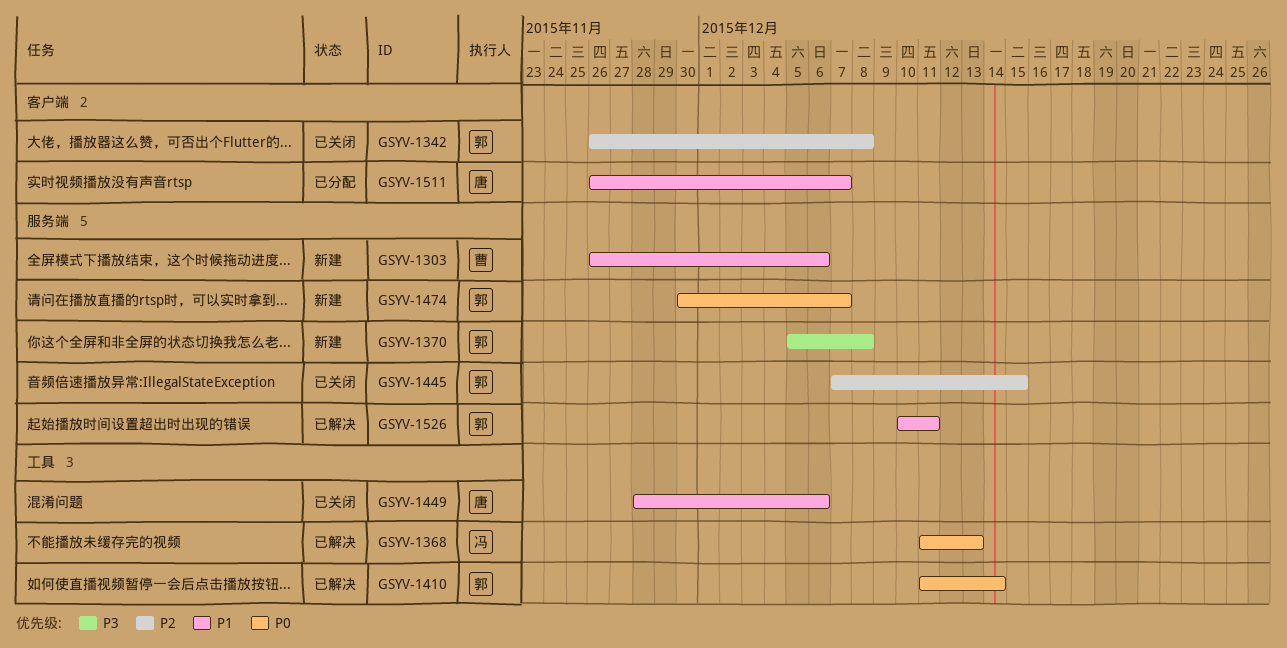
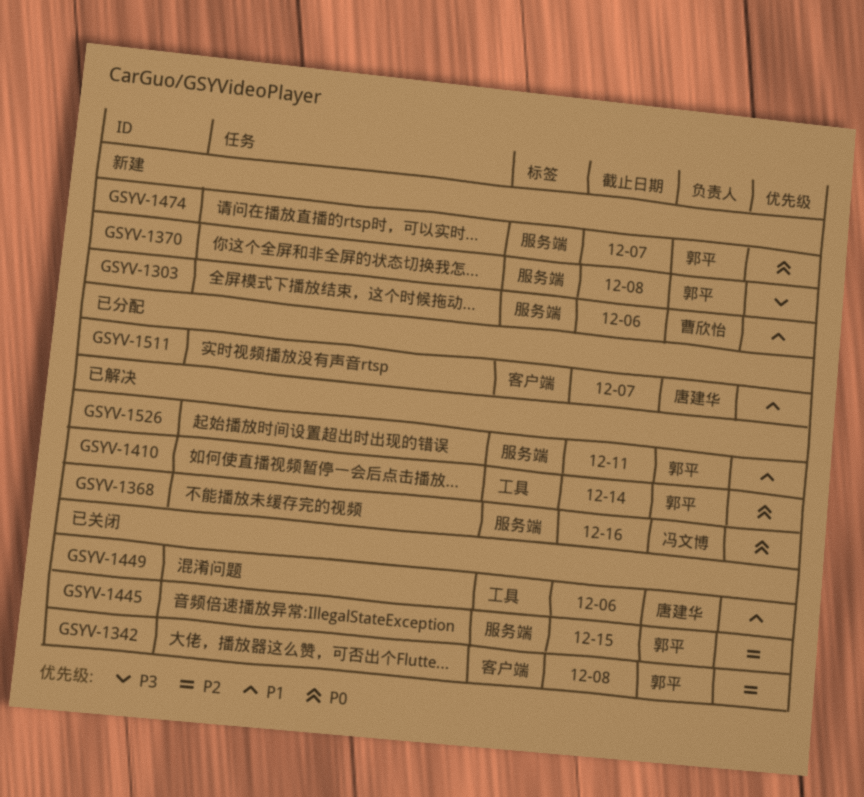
GSYV-1368, label: 工具 -> 服务端
GSYV-1368, due: Dec 13 -> Dec 16

